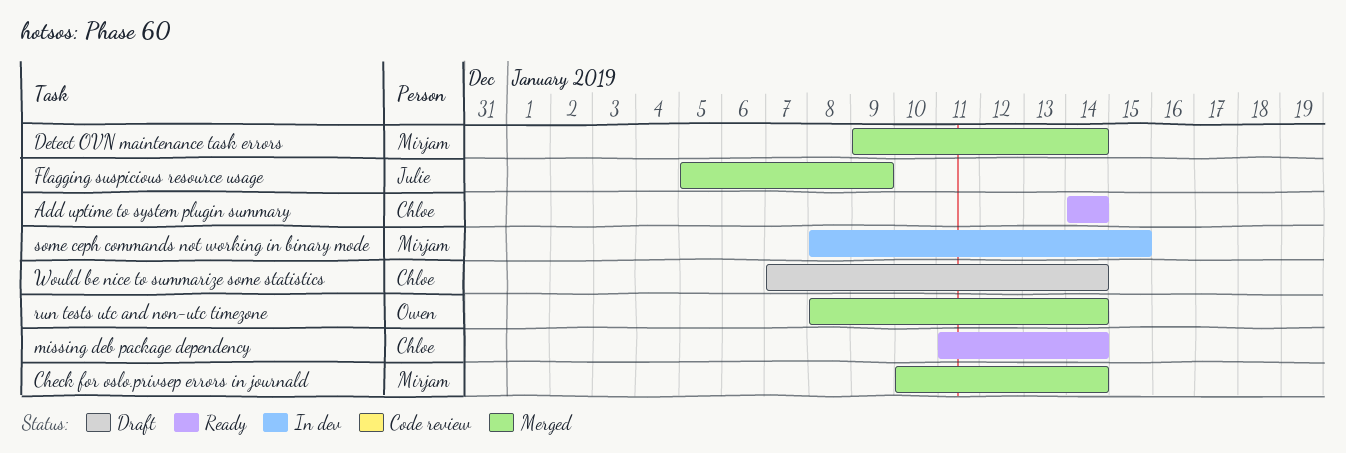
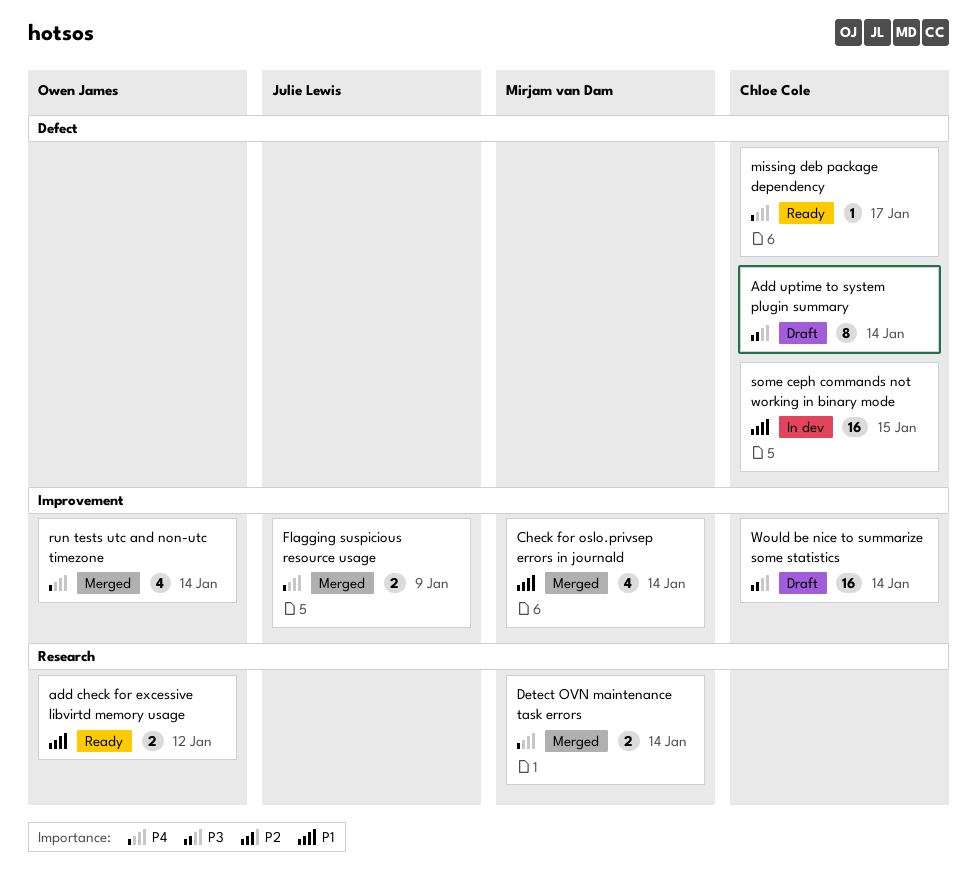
add check for excessive libvirtd memory usage: none -> present
Add uptime to system plugin summary, status: Ready -> Draft
missing deb package dependency, due: Jan 14 -> Jan 17
some ceph commands not working in binary mode, owner: Mirjam van Dam -> Chloe Cole

